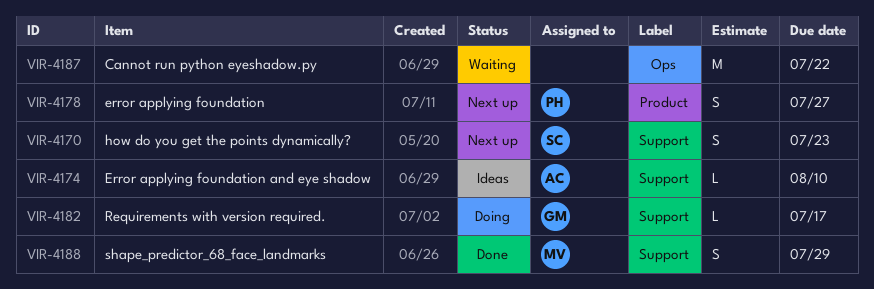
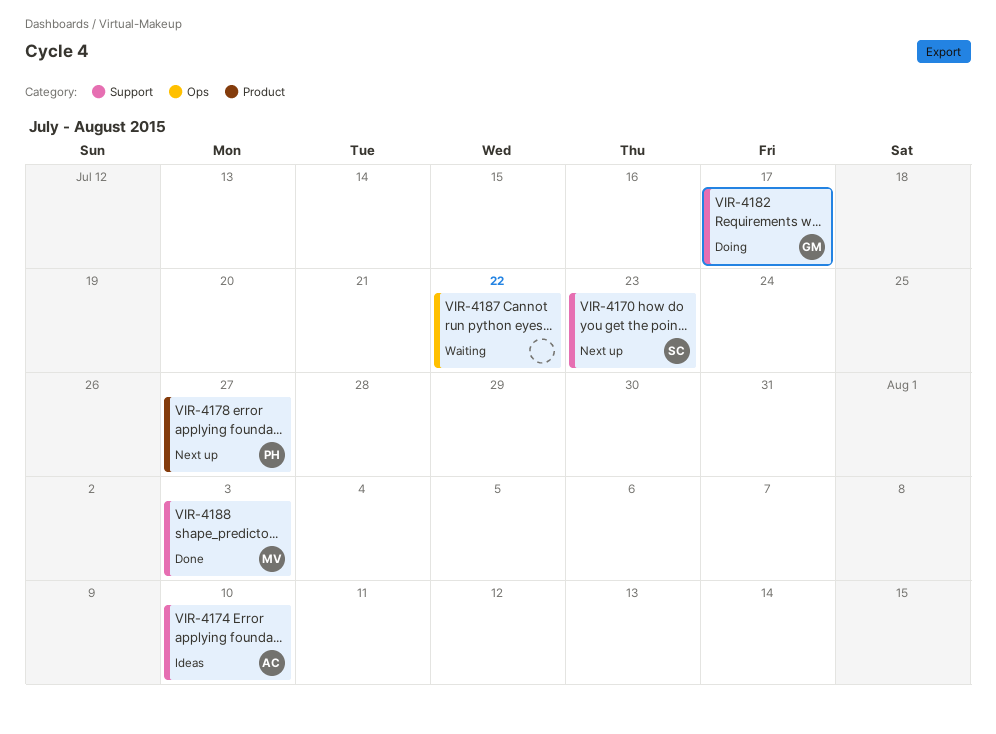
VIR-4188, due: Jul 29 -> Aug 3

